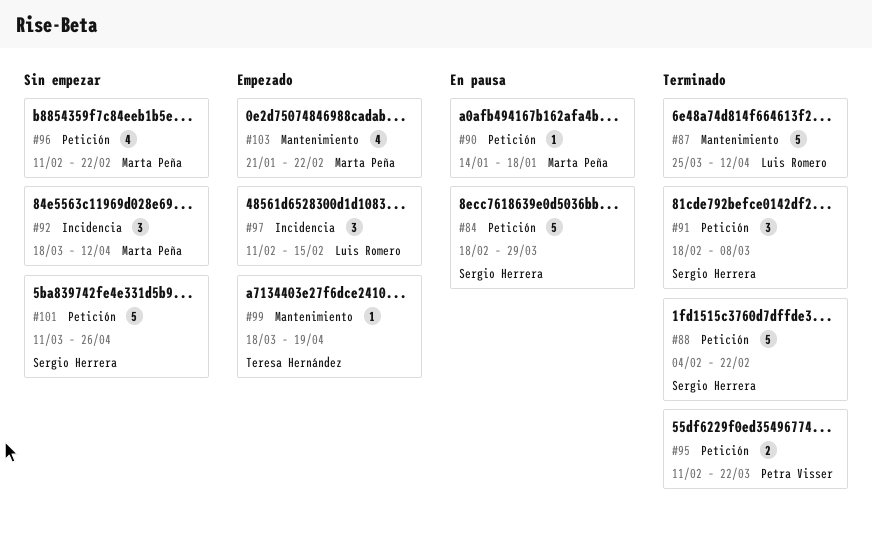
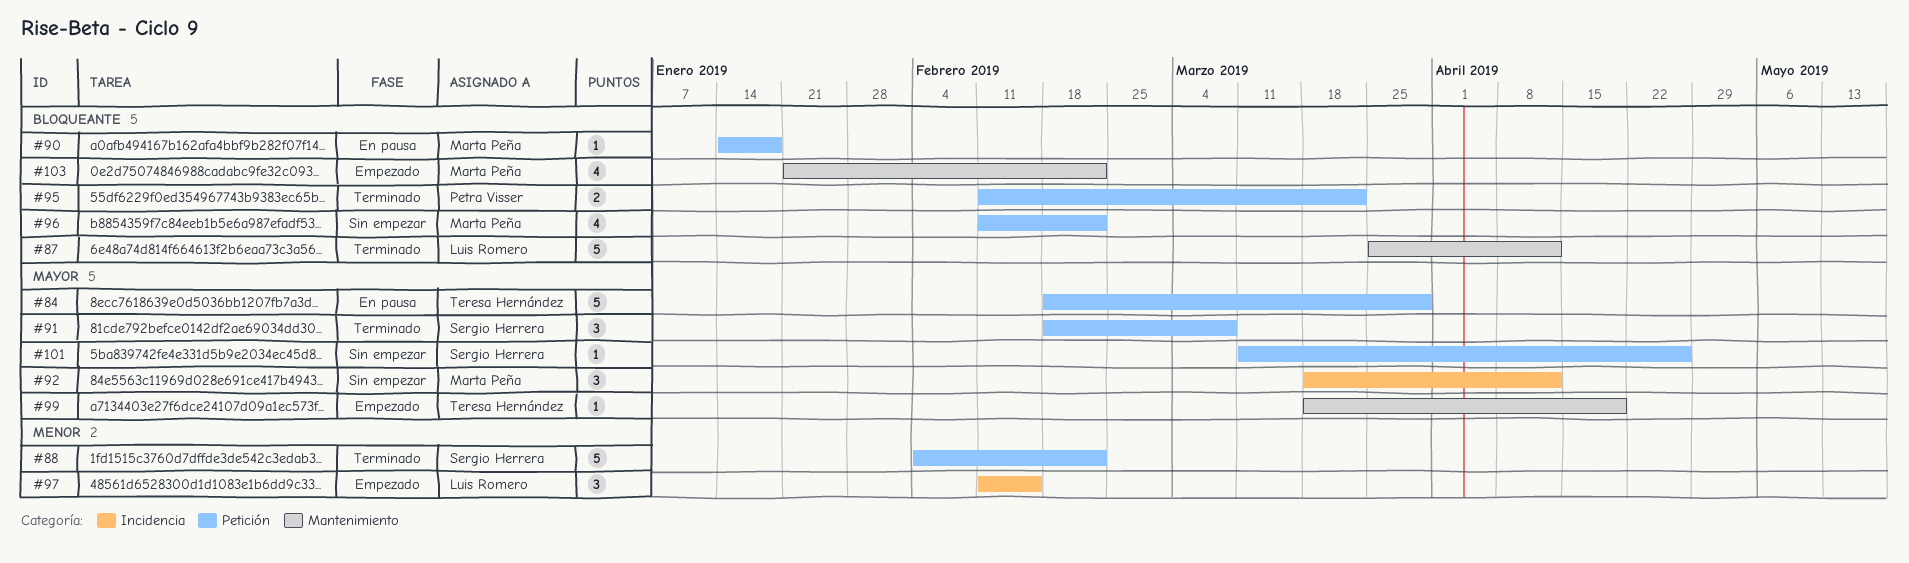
#84, owner: Sergio Herrera -> Teresa Hernández
#101, estimate: 5 -> 1

